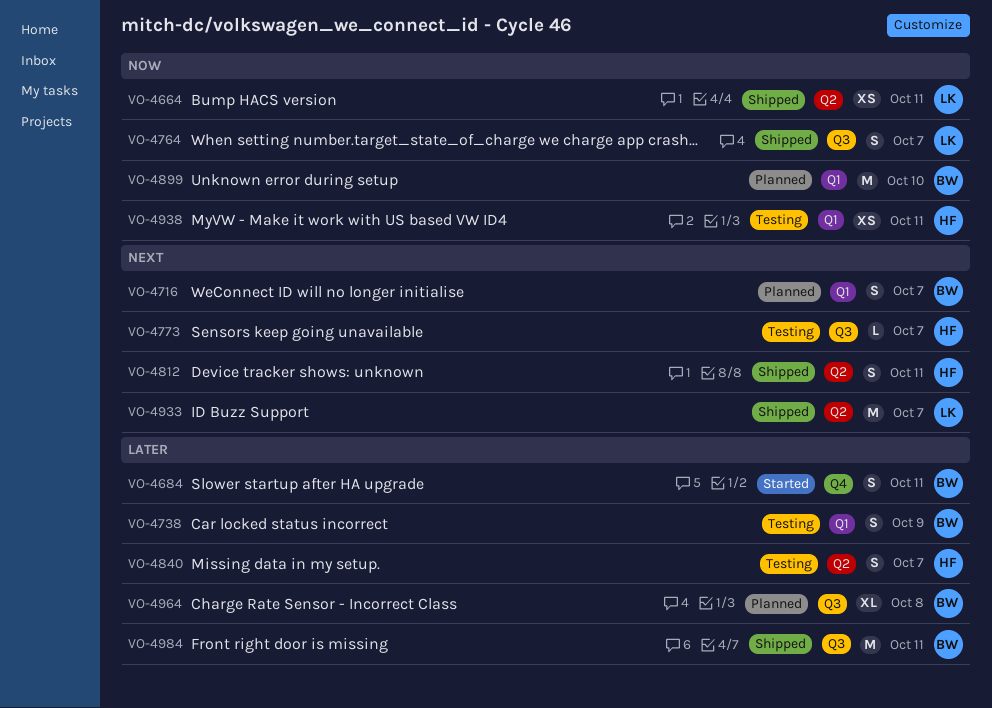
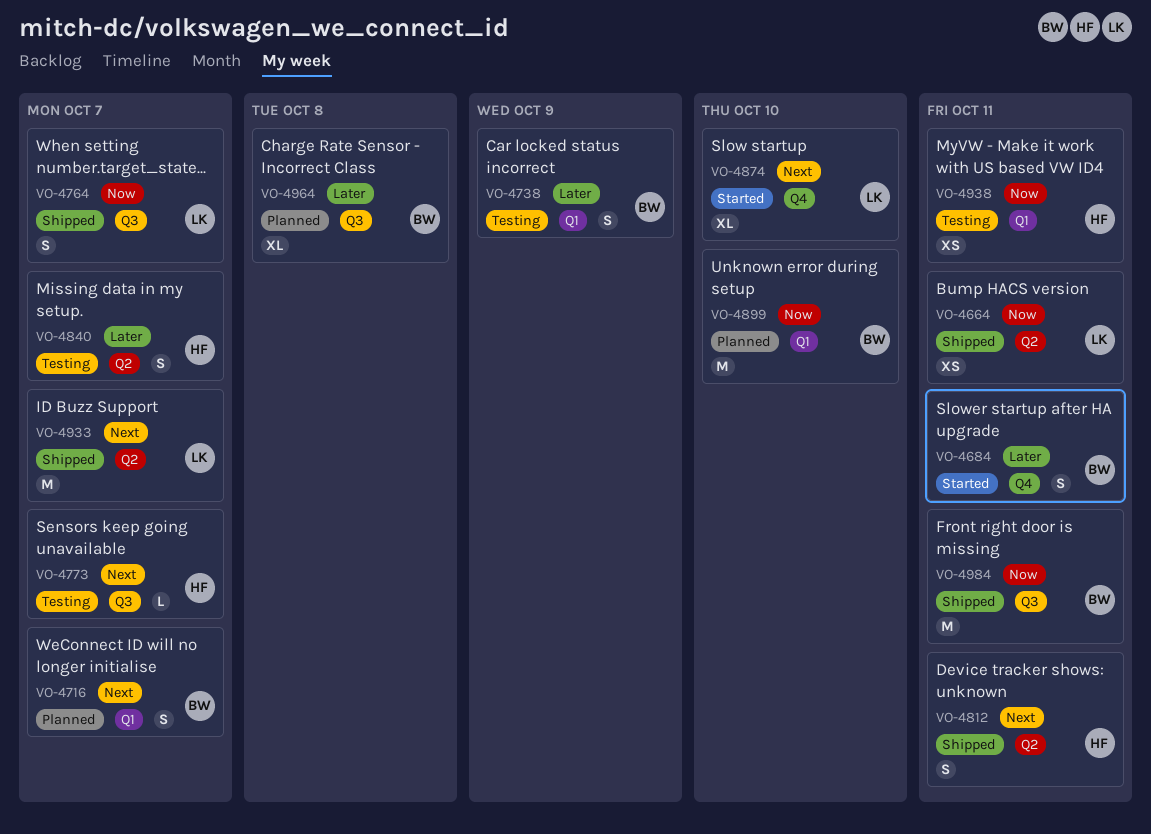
VO-4874: none -> present
VO-4984, priority: Later -> Now

